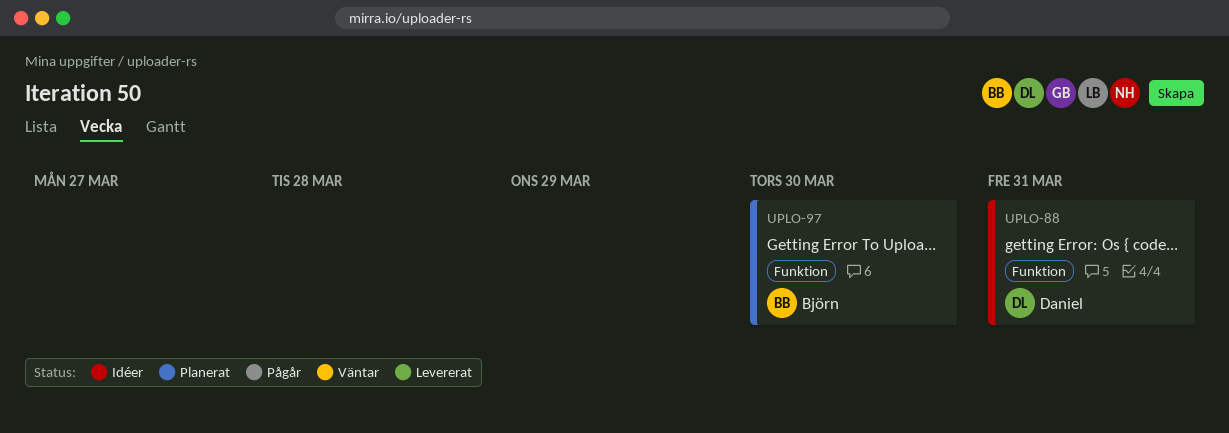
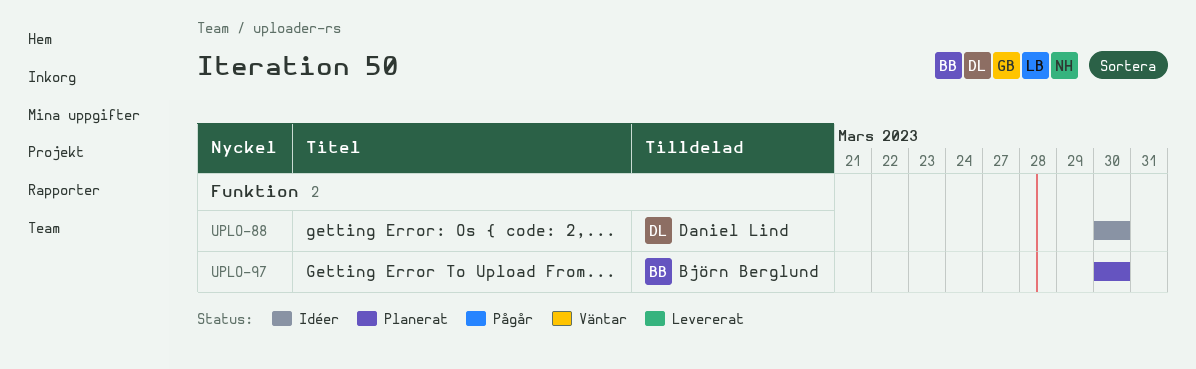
UPLO-88, due: Mar 31 -> Mar 30

